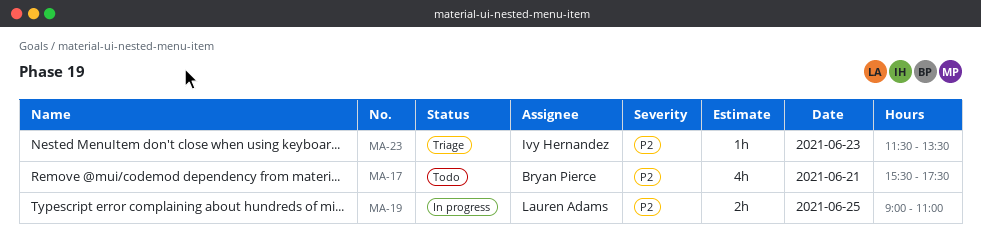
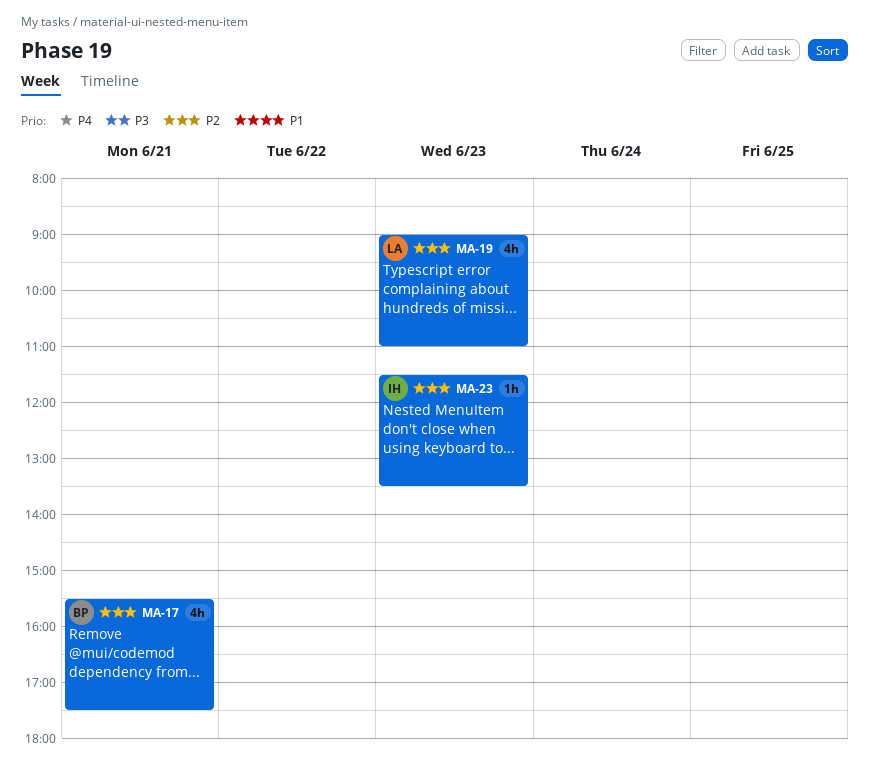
MA-19, estimate: 2h -> 4h
MA-19, day: Jun 25 -> Jun 23

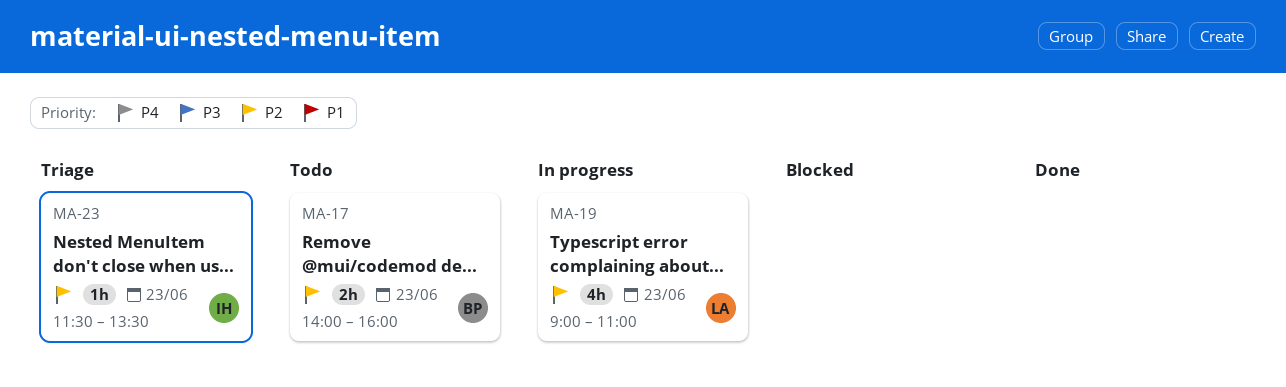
MA-17, estimate: 4h -> 2h
MA-17, day: Jun 21 -> Jun 23
MA-17, begins: 15:30 -> 14:00
MA-17, ends: 17:30 -> 16:00

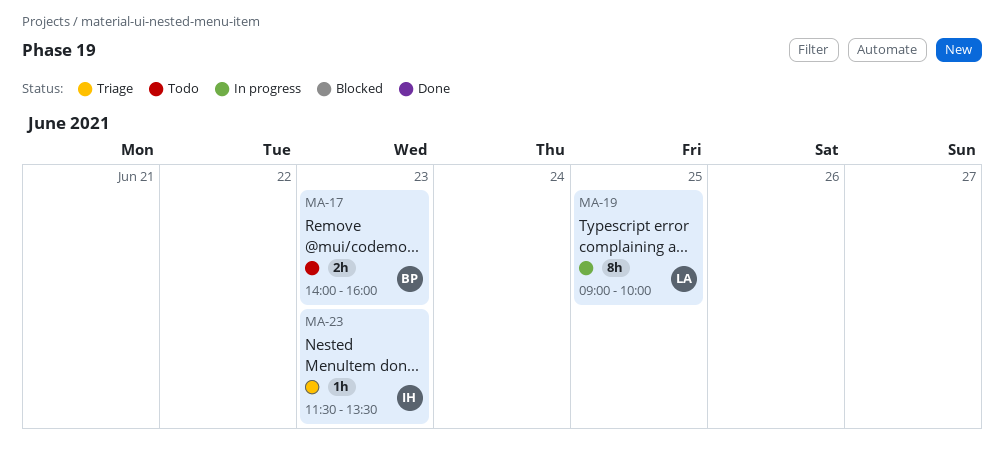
MA-19, estimate: 4h -> 8h
MA-19, day: Jun 23 -> Jun 25
MA-19, ends: 11:00 -> 10:00

